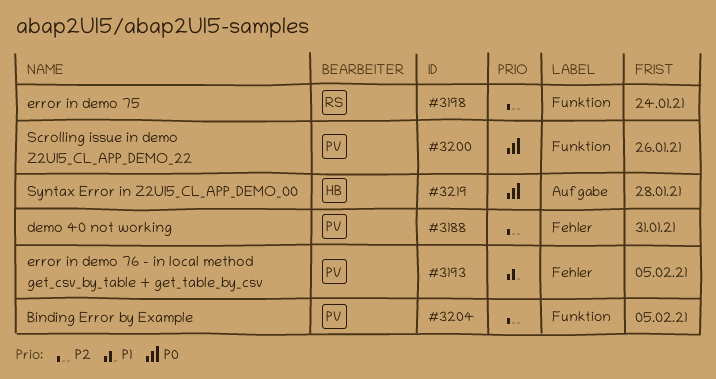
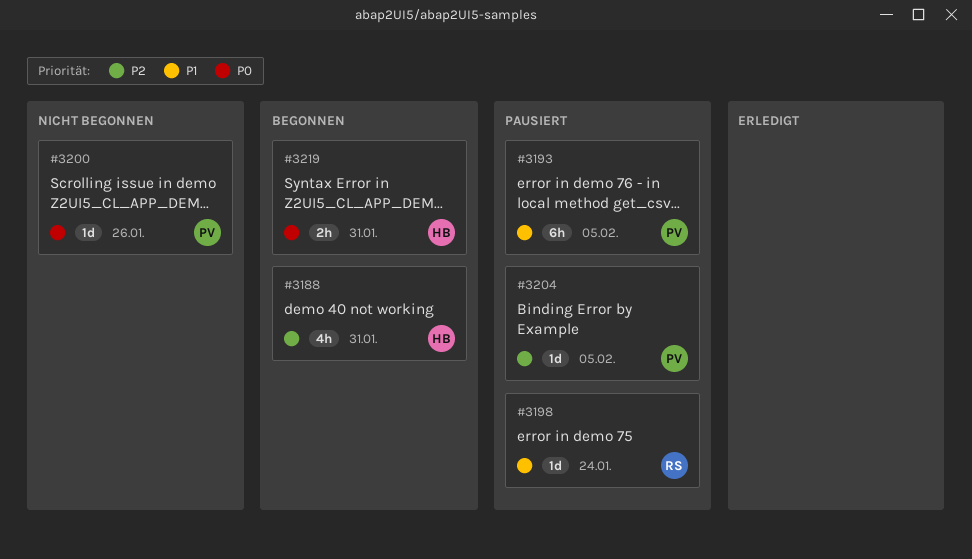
#3188, owner: PV -> HB
#3198, priority: P2 -> P1
#3219, due: Jan 28 -> Jan 31

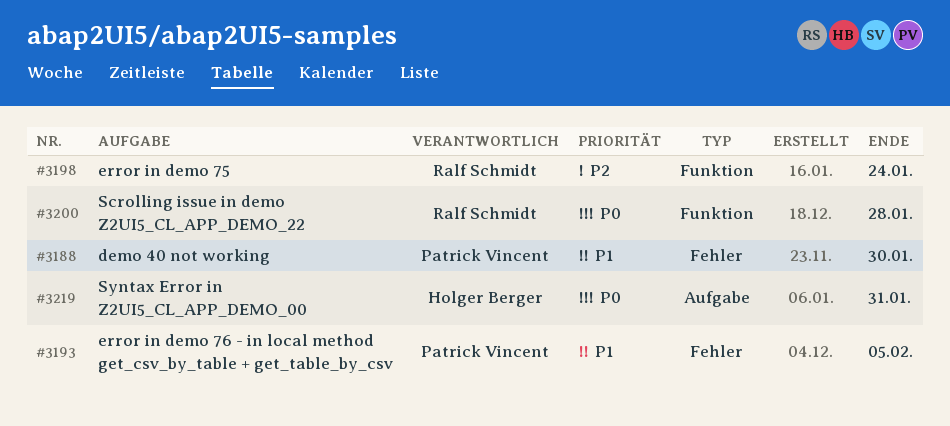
#3188, owner: Holger Berger -> Patrick Vincent
#3188, priority: P2 -> P1
#3188, due: Jan 31 -> Jan 30
#3198, priority: P1 -> P2
#3200, owner: Patrick Vincent -> Ralf Schmidt
#3200, due: Jan 26 -> Jan 28
#3204: present -> none

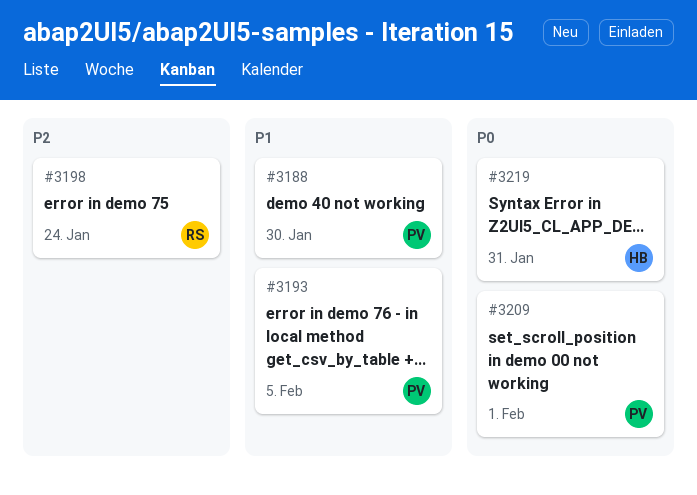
#3200: present -> none
#3209: none -> present

